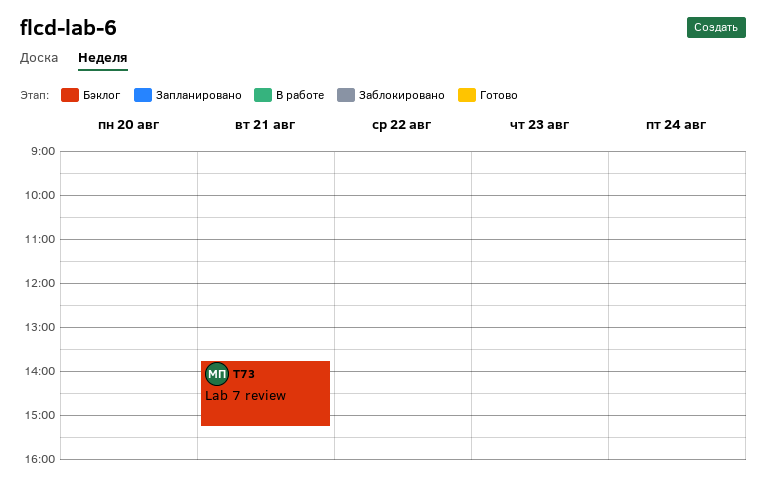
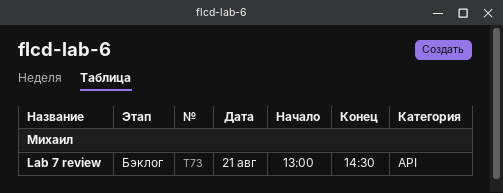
T73, begins: 13:45 -> 13:00
T73, ends: 15:15 -> 14:30

